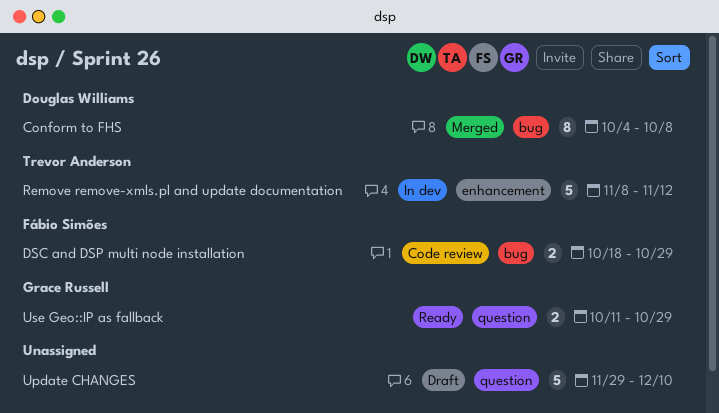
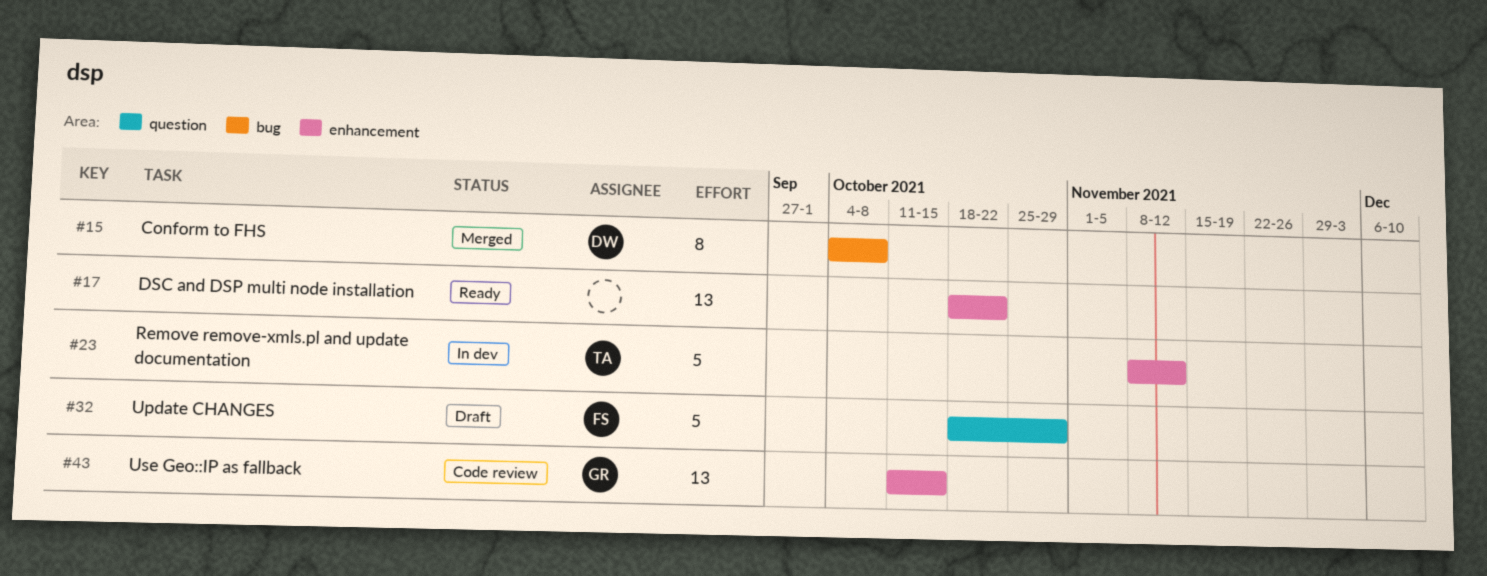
DSC and DSP multi node installation, status: Code review -> Ready
DSC and DSP multi node installation, owner: Fábio Simões -> none
DSC and DSP multi node installation, label: bug -> enhancement
DSC and DSP multi node installation, estimate: 2 -> 13
DSC and DSP multi node installation, due: Oct 29 -> Oct 22
Update CHANGES, owner: none -> Fábio Simões
Update CHANGES, start: Nov 29 -> Oct 18
Update CHANGES, due: Dec 10 -> Oct 29
Use Geo::IP as fallback, status: Ready -> Code review
Use Geo::IP as fallback, label: question -> enhancement
Use Geo::IP as fallback, estimate: 2 -> 13
Use Geo::IP as fallback, due: Oct 29 -> Oct 15

